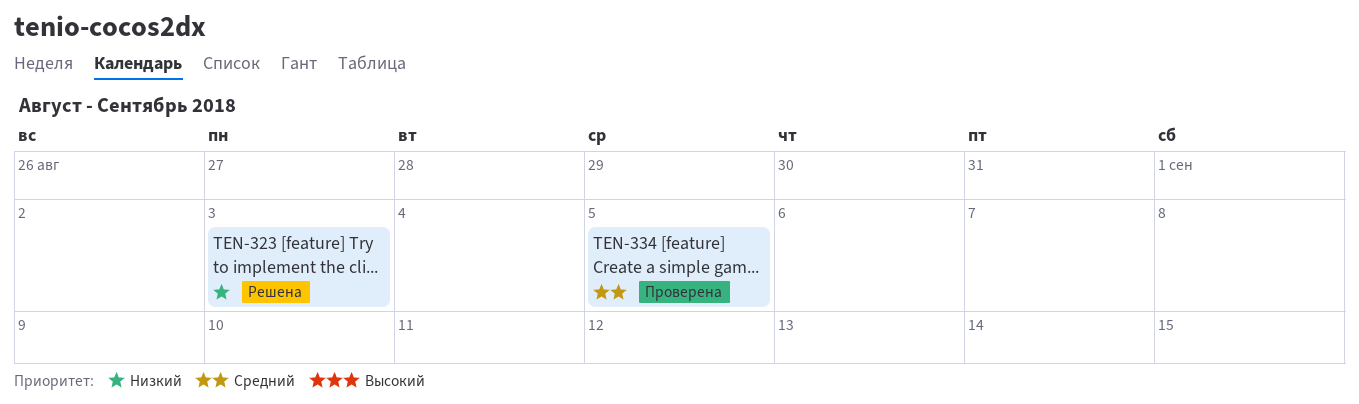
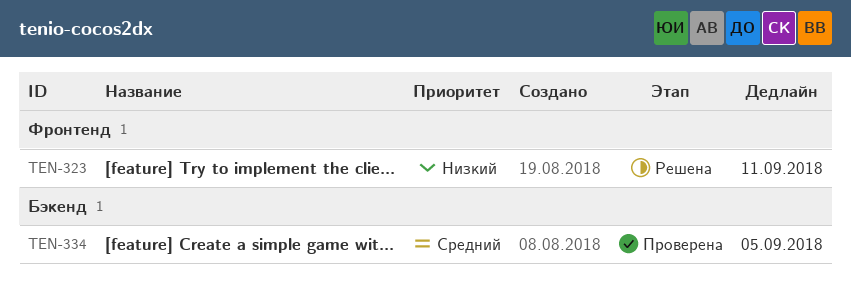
TEN-323, due: Sep 3 -> Sep 11

